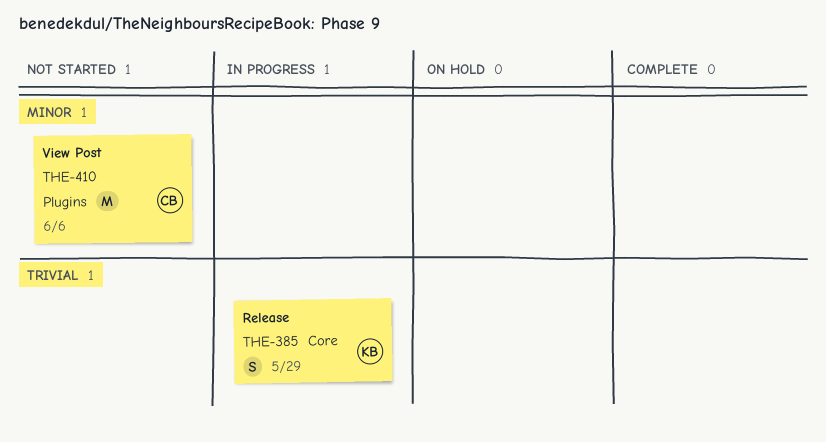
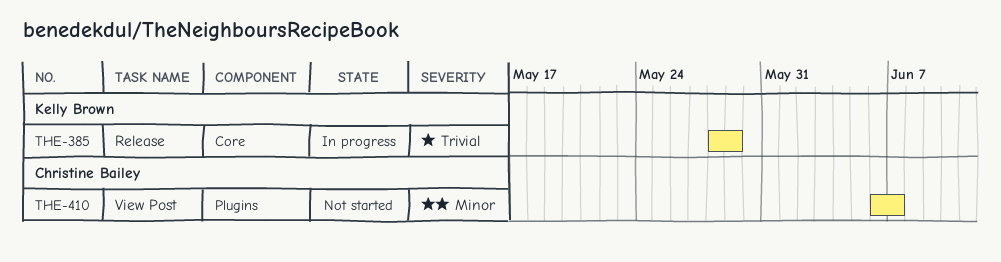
THE-410, due: Jun 6 -> Jun 7

